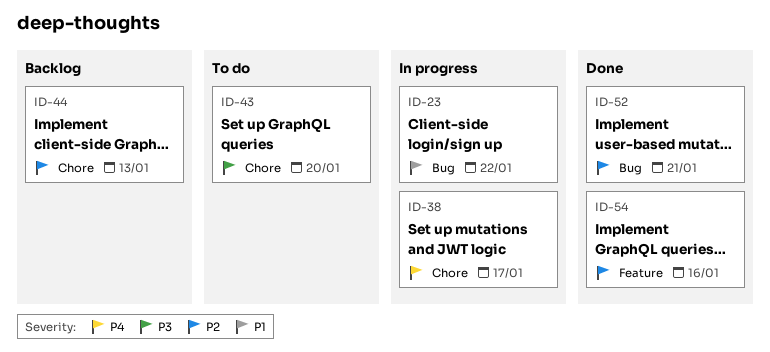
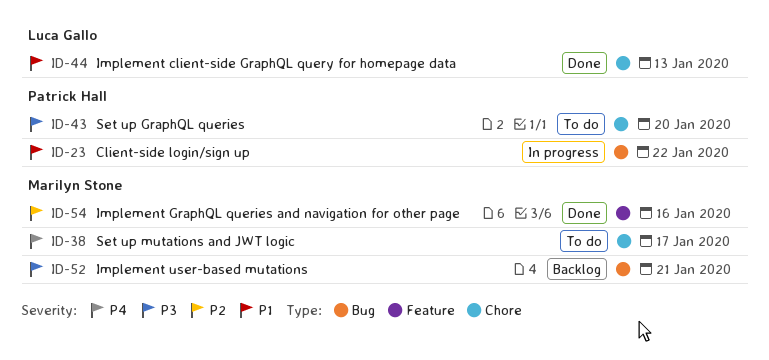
ID-38, status: In progress -> To do
ID-44, status: Backlog -> Done
ID-44, priority: P2 -> P1
ID-52, status: Done -> Backlog
ID-52, priority: P2 -> P3

